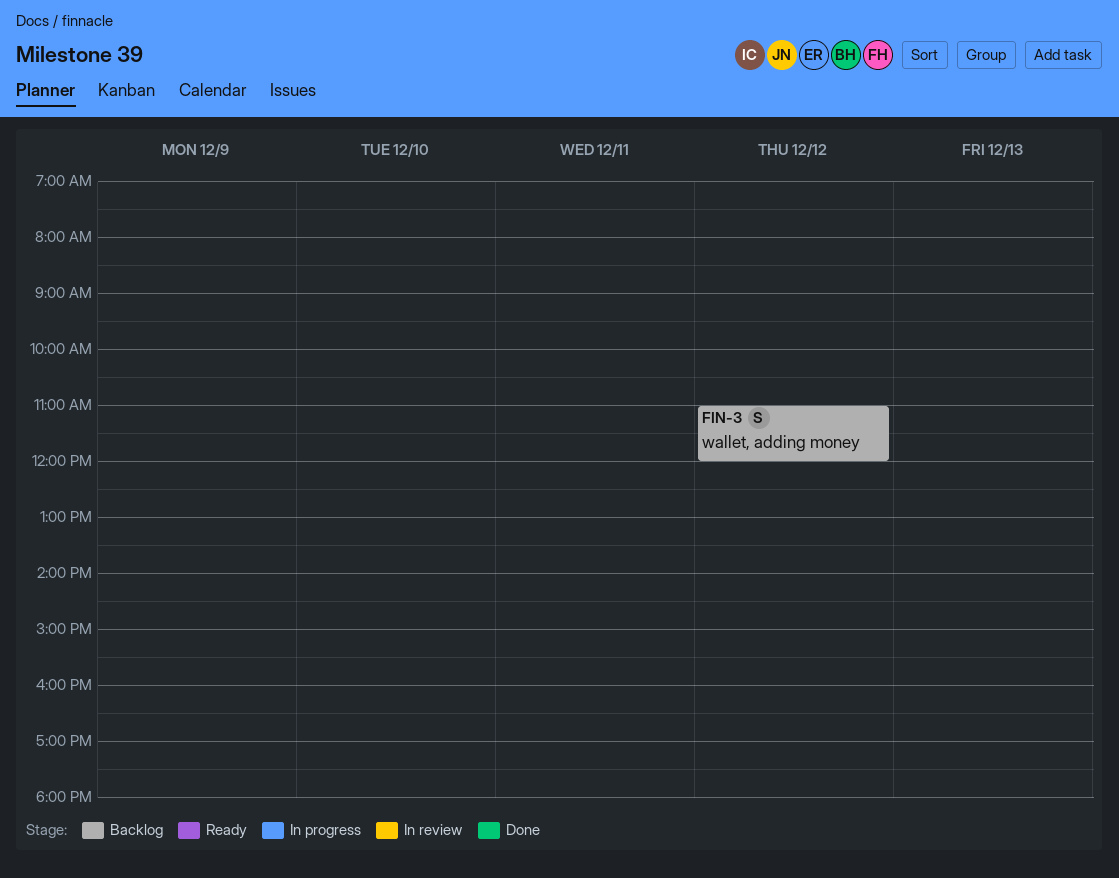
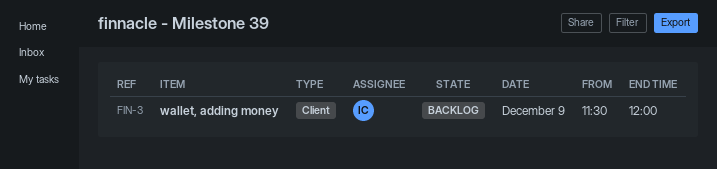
FIN-3, day: Dec 12 -> Dec 9
FIN-3, begins: 11:00 -> 11:30

